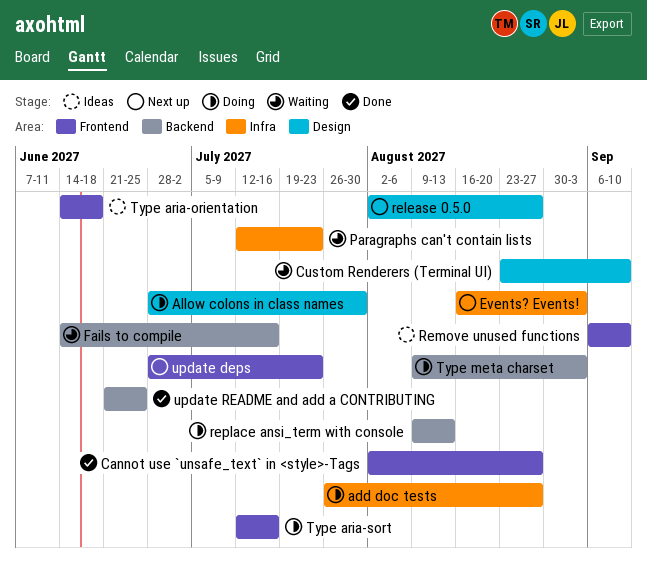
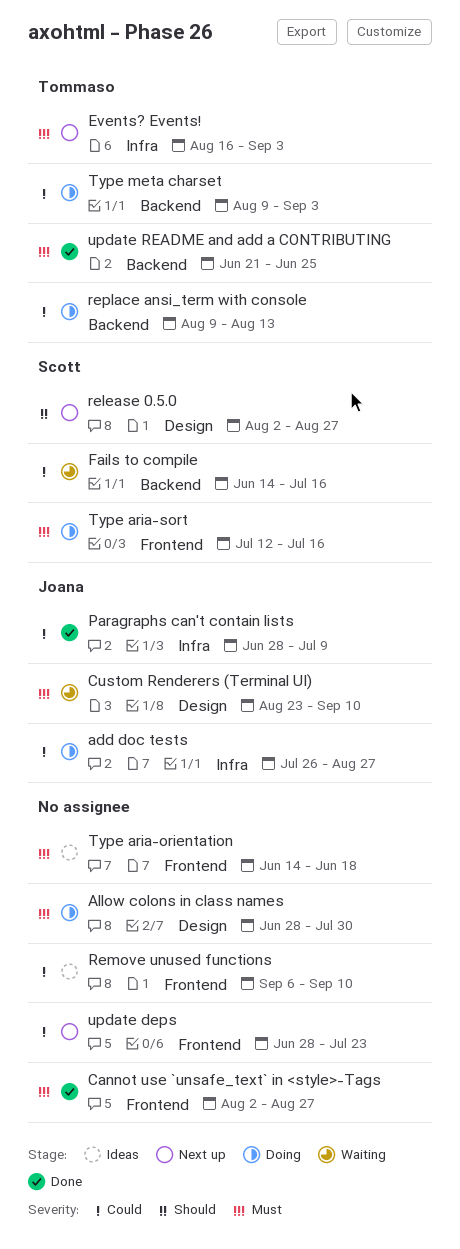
Paragraphs can't contain lists, status: Waiting -> Done
Paragraphs can't contain lists, start: Jul 12 -> Jun 28
Paragraphs can't contain lists, due: Jul 23 -> Jul 9

